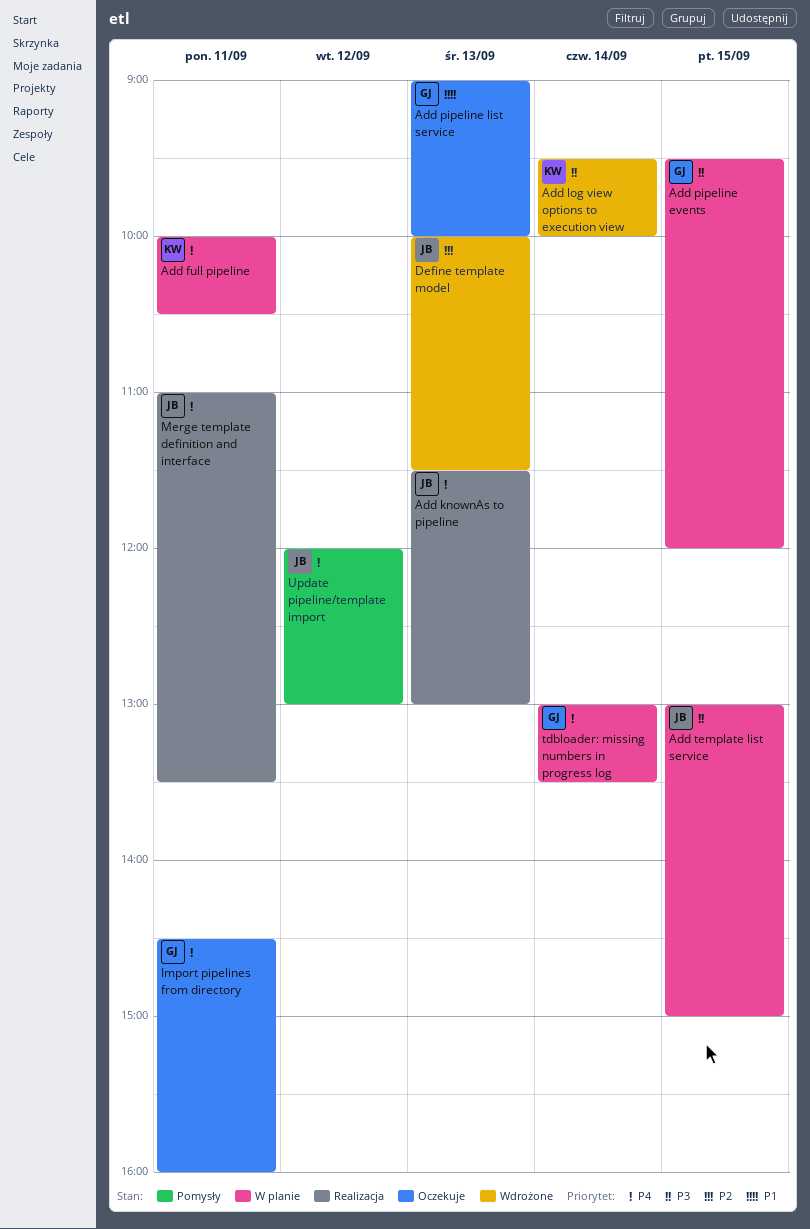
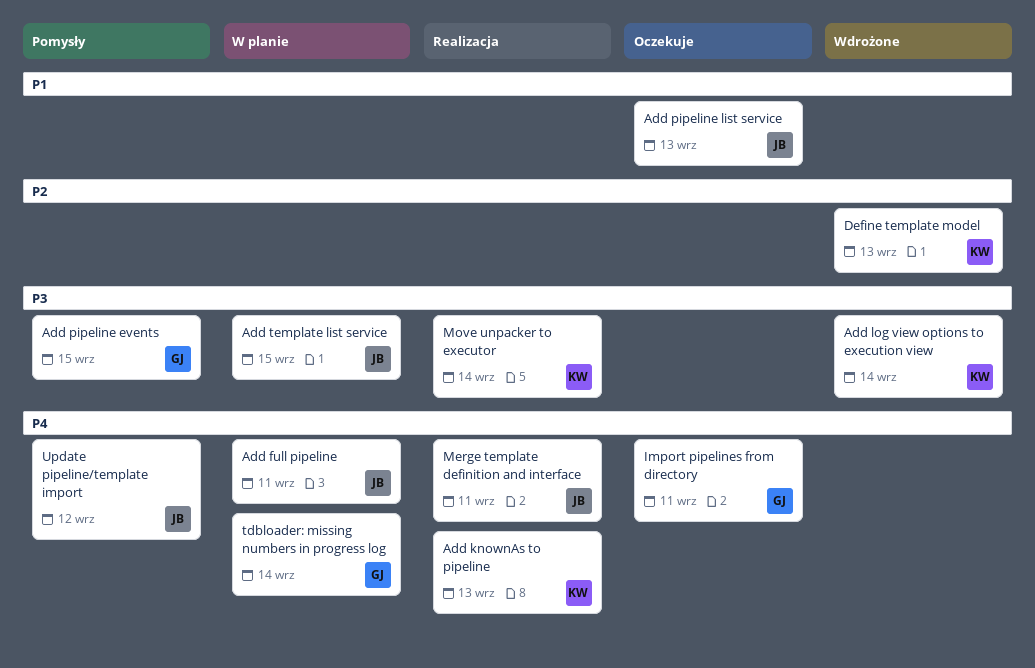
Add full pipeline, owner: KW -> JB
Add knownAs to pipeline, owner: JB -> KW
Add pipeline events, status: W planie -> Pomysły
Add pipeline list service, owner: GJ -> JB
Define template model, owner: JB -> KW
Move unpacker to executor: none -> present

